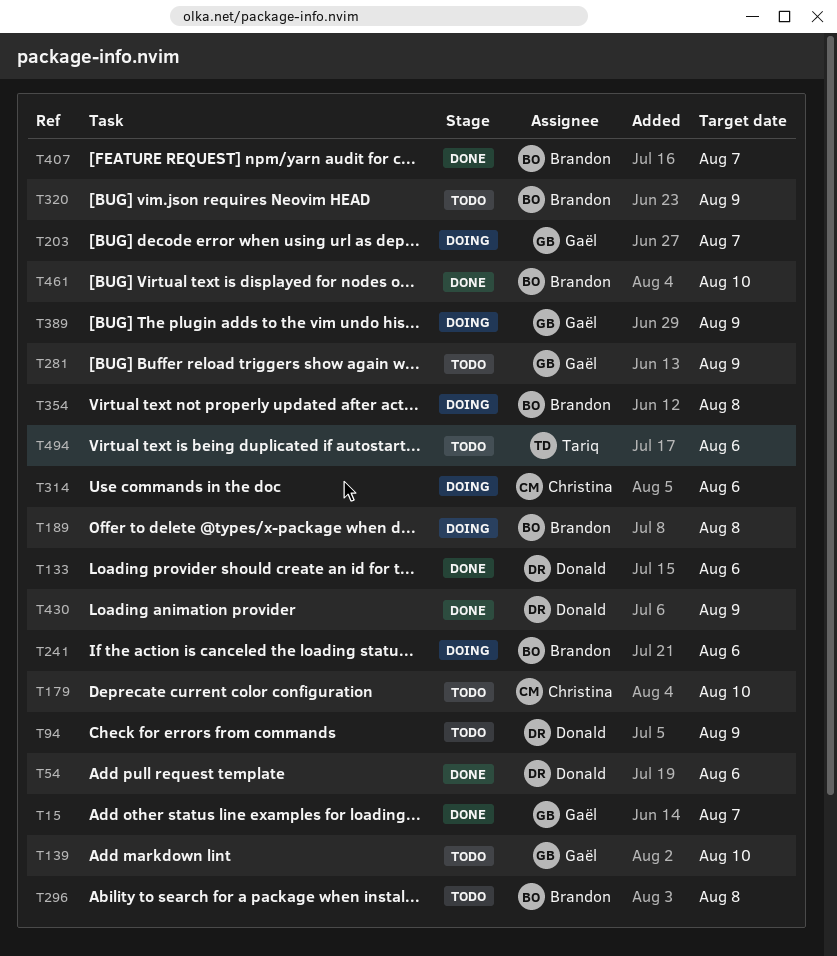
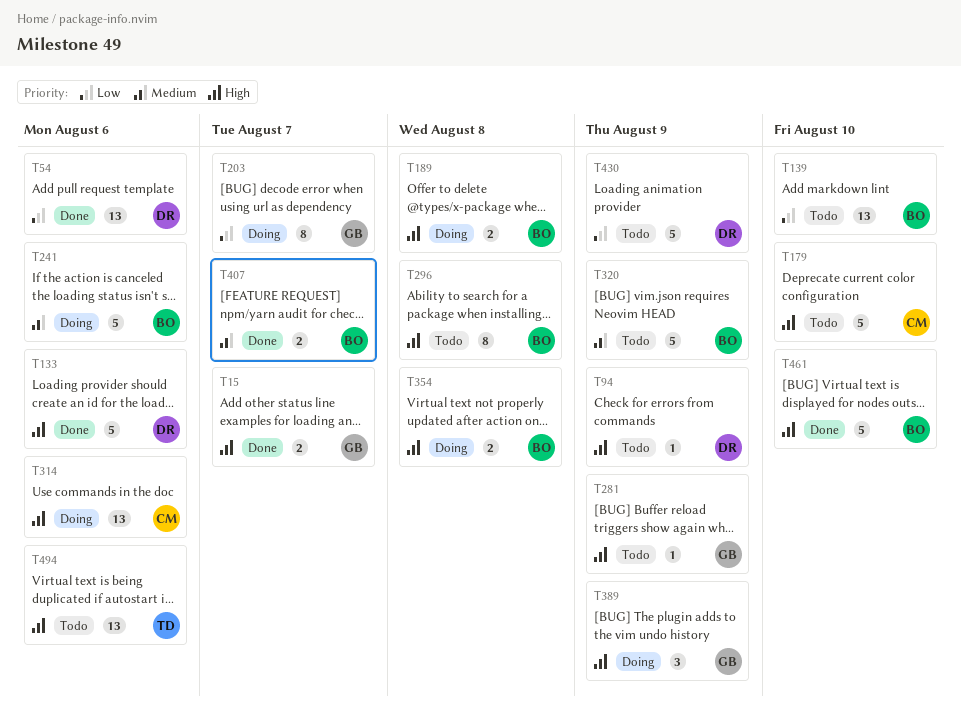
T139, owner: Gaël -> Brandon
T430, status: Done -> Todo

